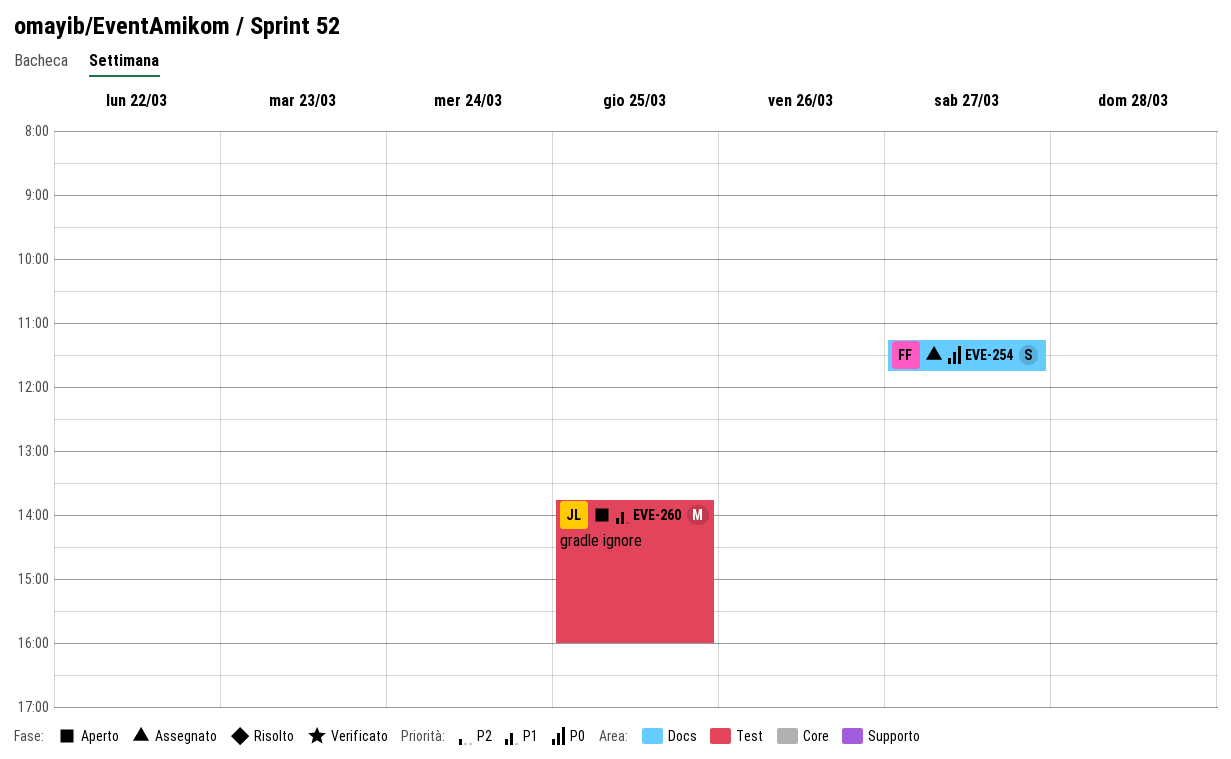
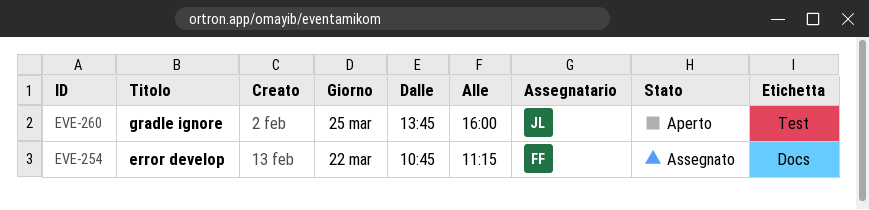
EVE-254, day: Mar 27 -> Mar 22
EVE-254, begins: 11:15 -> 10:45
EVE-254, ends: 11:45 -> 11:15

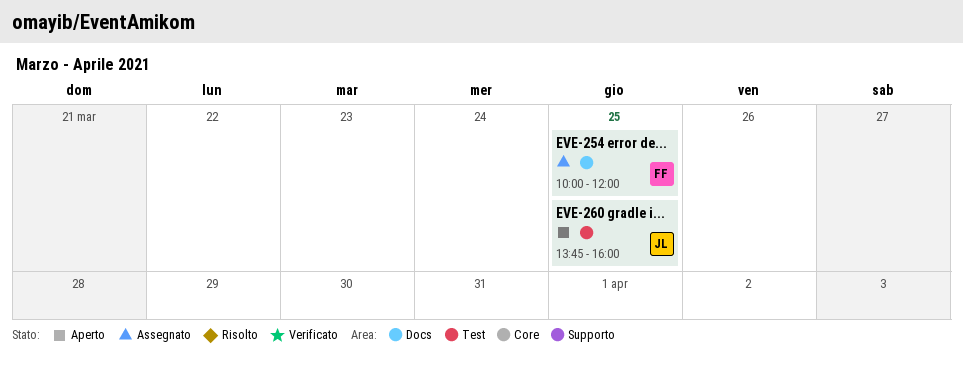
EVE-254, day: Mar 22 -> Mar 25
EVE-254, begins: 10:45 -> 10:00
EVE-254, ends: 11:15 -> 12:00

